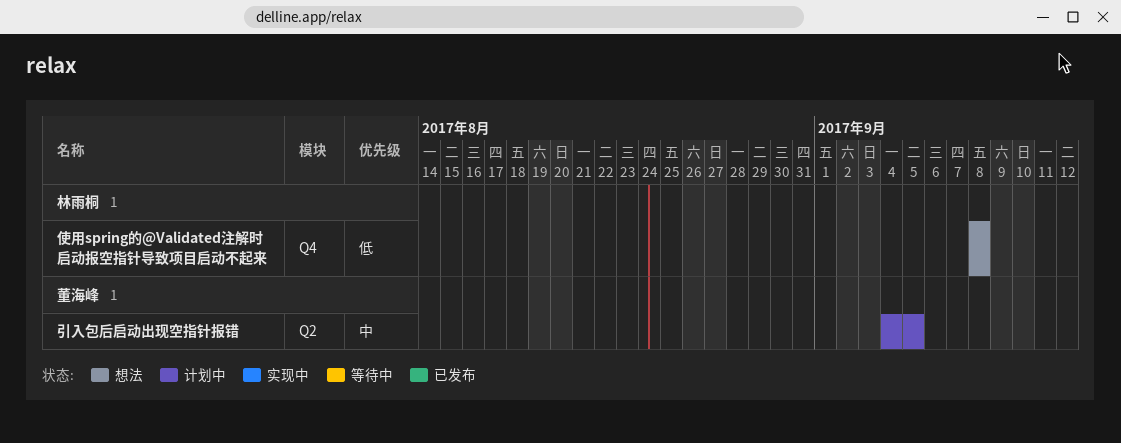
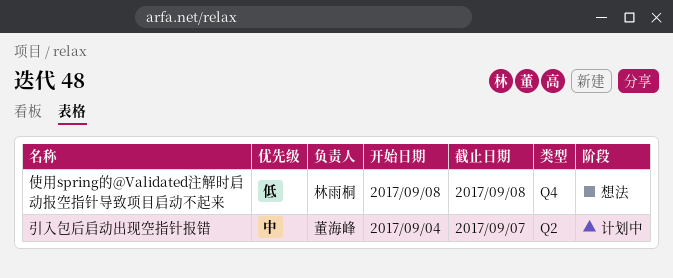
引入包后启动出现空指针报错, due: Sep 5 -> Sep 7

